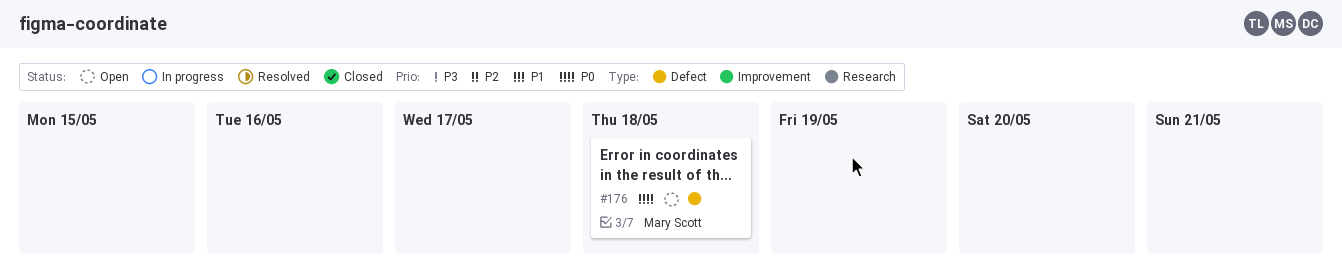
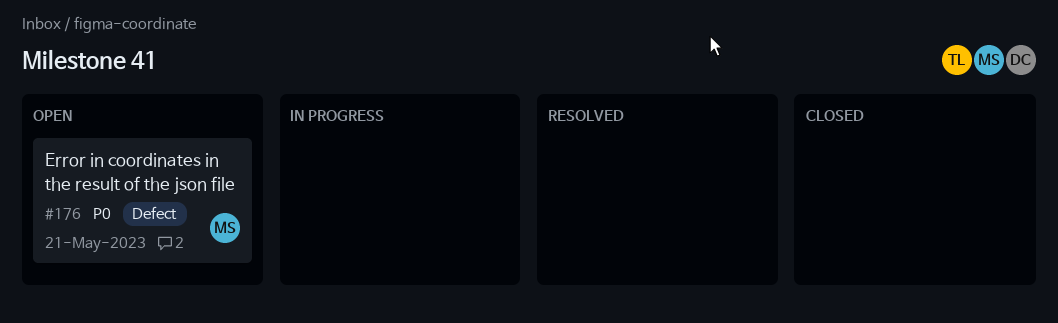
#176, due: May 18 -> May 21

